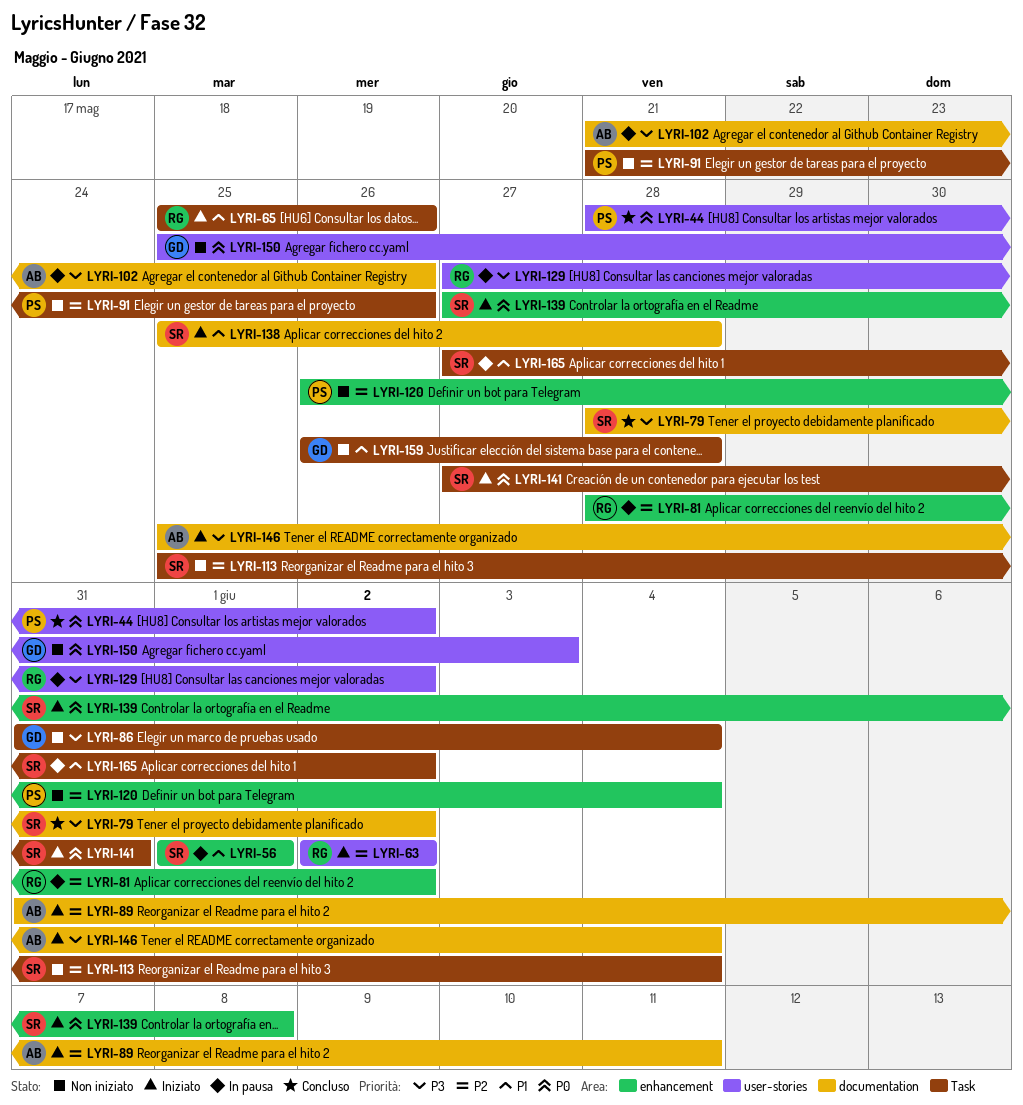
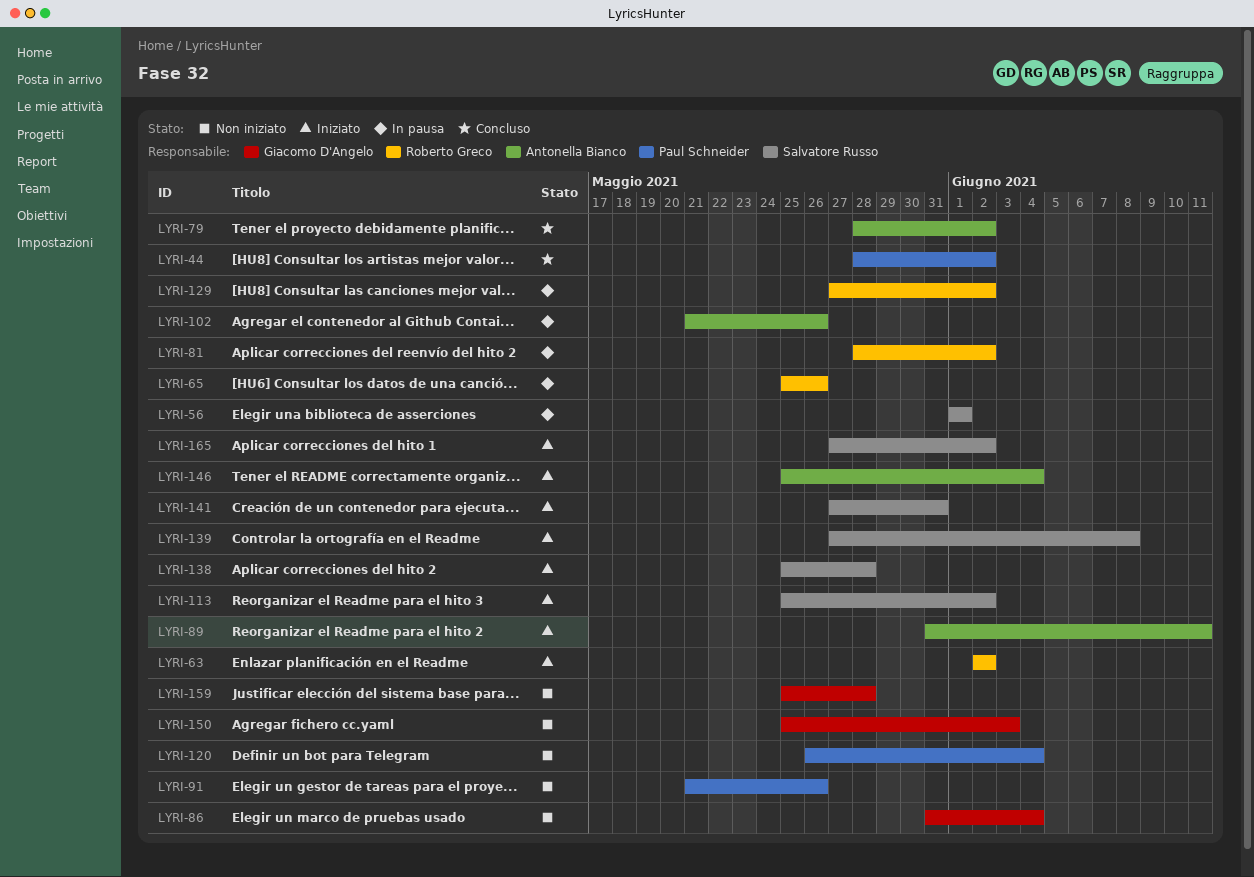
LYRI-65, status: Iniziato -> In pausa
LYRI-79, owner: Salvatore Russo -> Antonella Bianco
LYRI-113, status: Non iniziato -> Iniziato
LYRI-113, due: Jun 4 -> Jun 2
LYRI-159, start: May 26 -> May 25
LYRI-165, status: In pausa -> Iniziato

